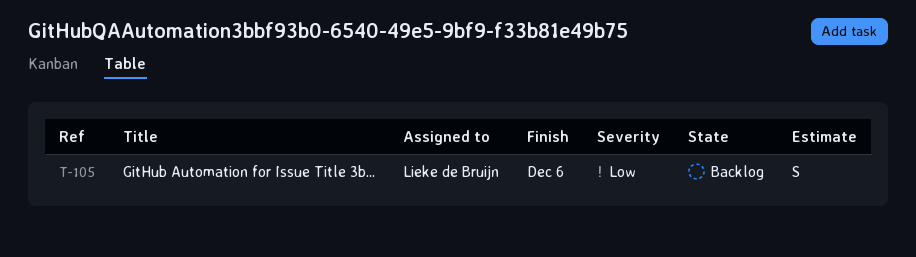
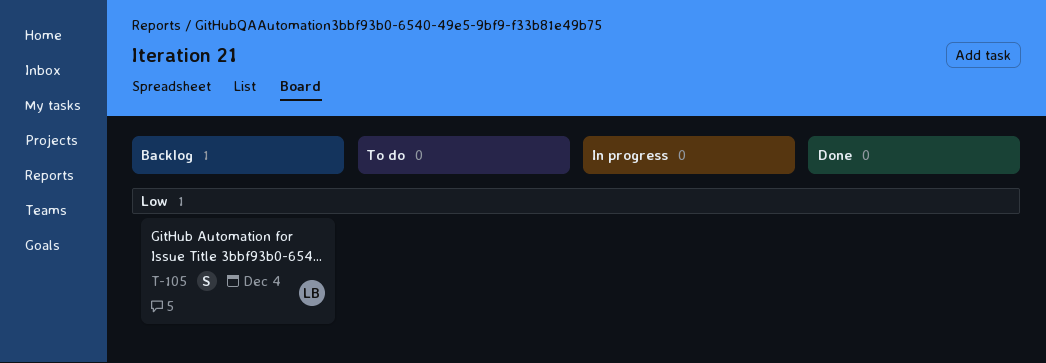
T-105, due: Dec 6 -> Dec 4

